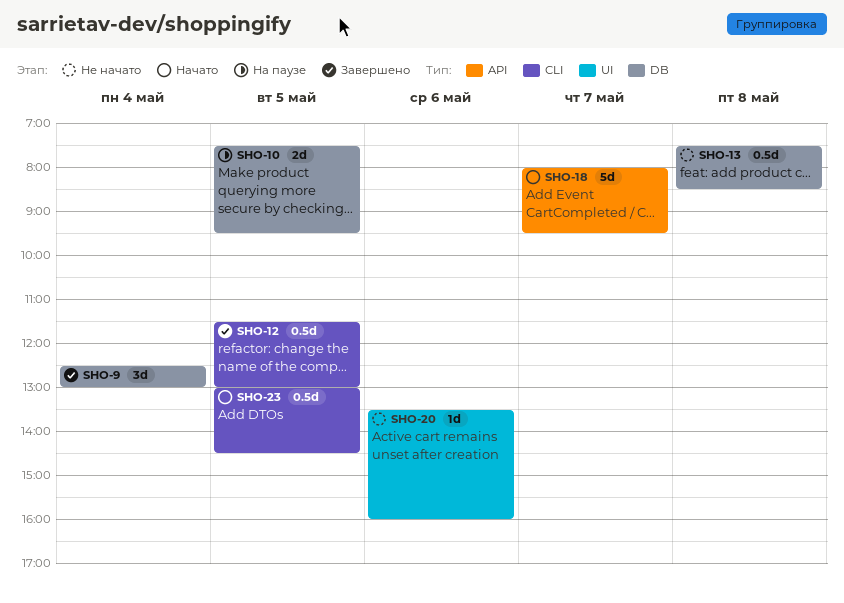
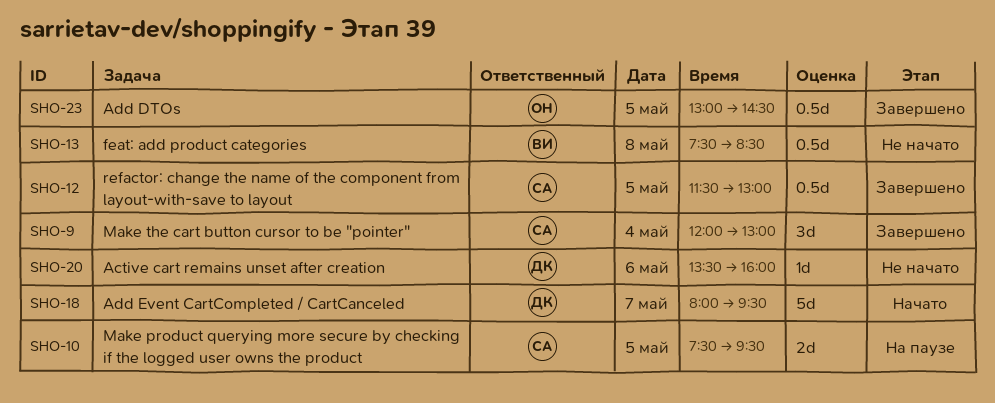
SHO-9, begins: 12:30 -> 12:00
SHO-23, status: Начато -> Завершено

